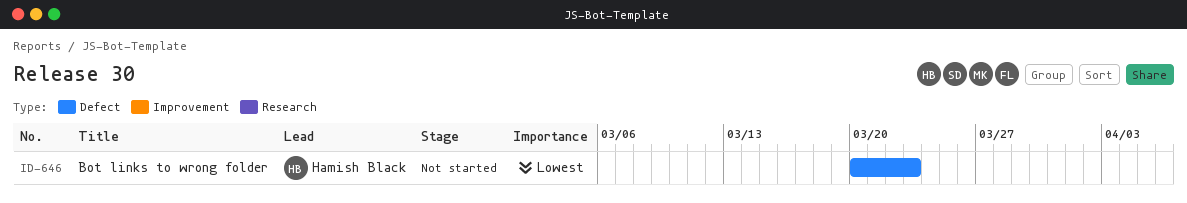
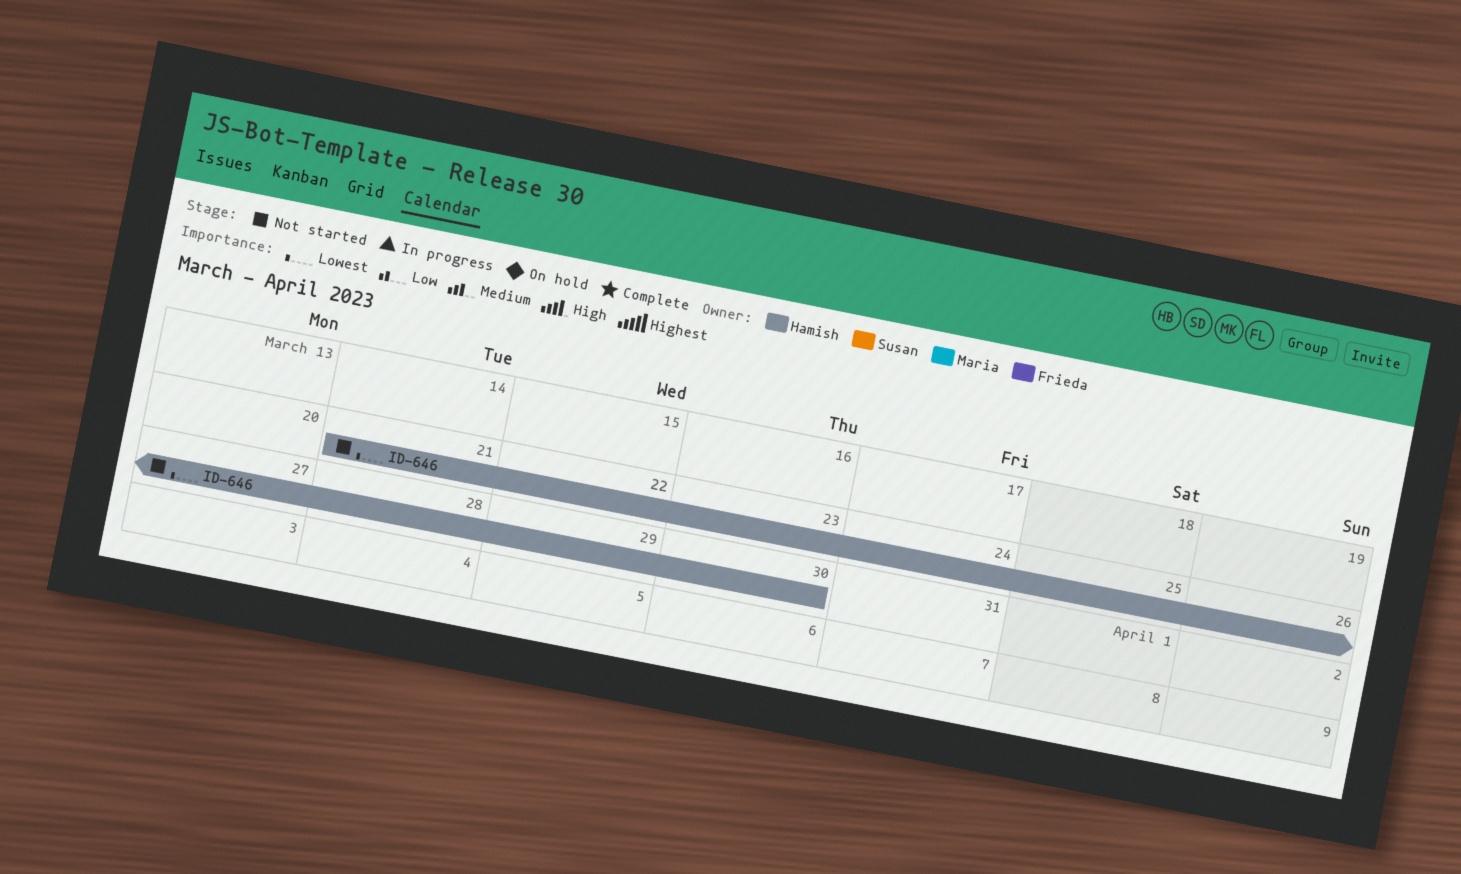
ID-646, start: Mar 20 -> Mar 21
ID-646, due: Mar 23 -> Mar 30

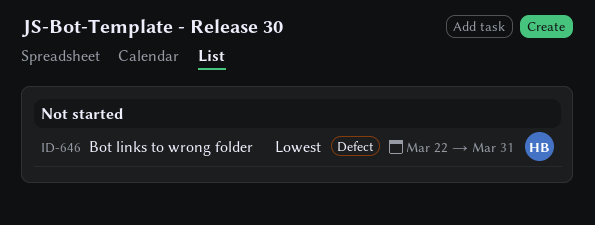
ID-646, start: Mar 21 -> Mar 22
ID-646, due: Mar 30 -> Mar 31

